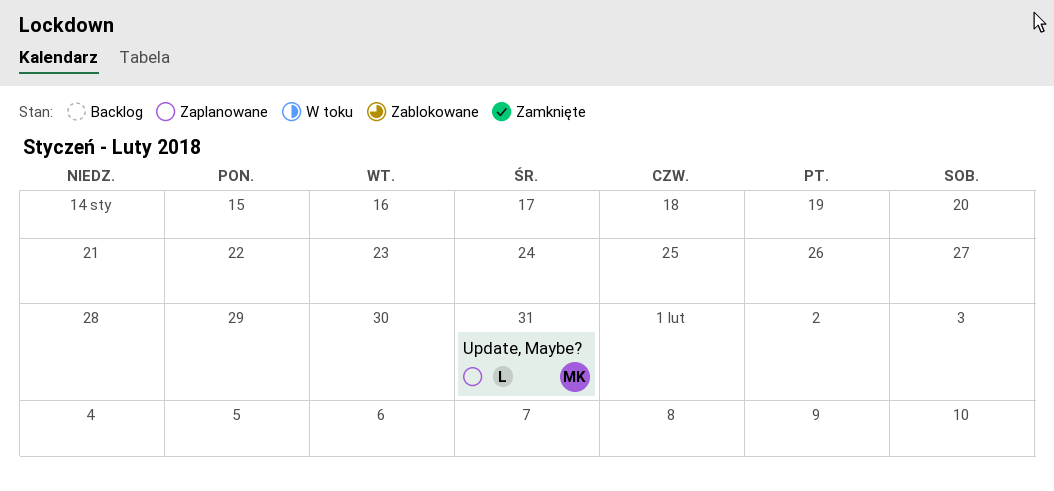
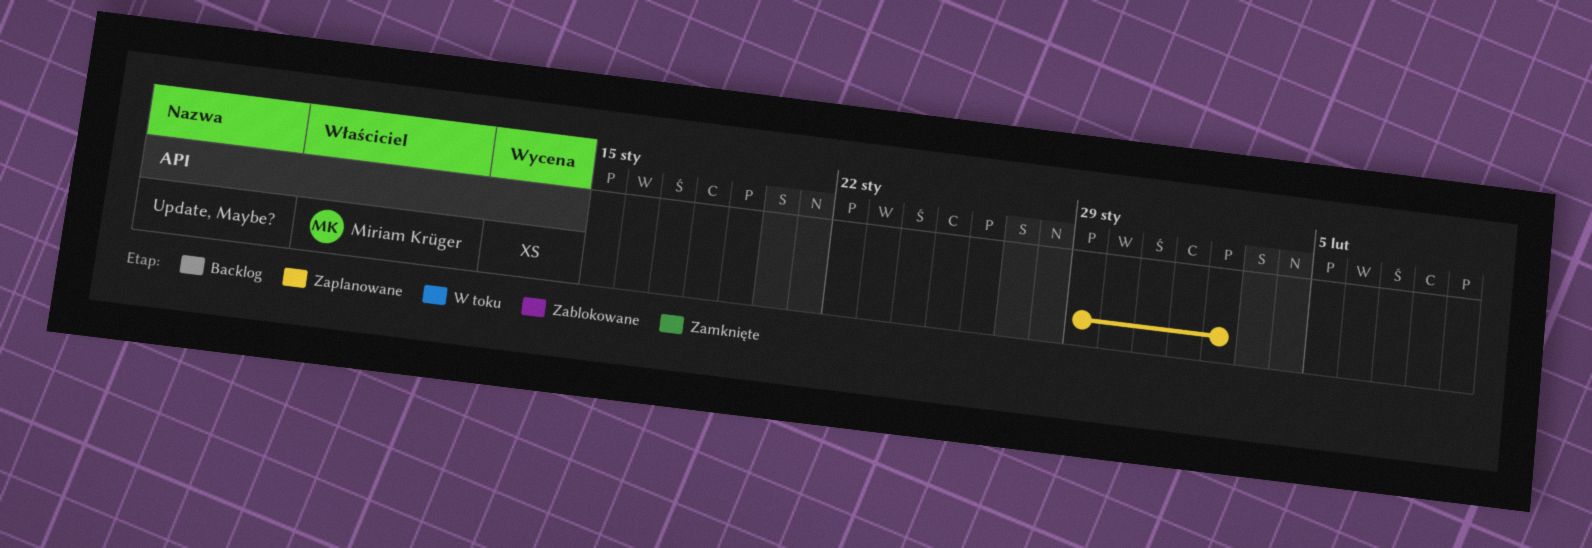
Update, Maybe?, estimate: L -> XS
Update, Maybe?, due: Jan 31 -> Feb 2

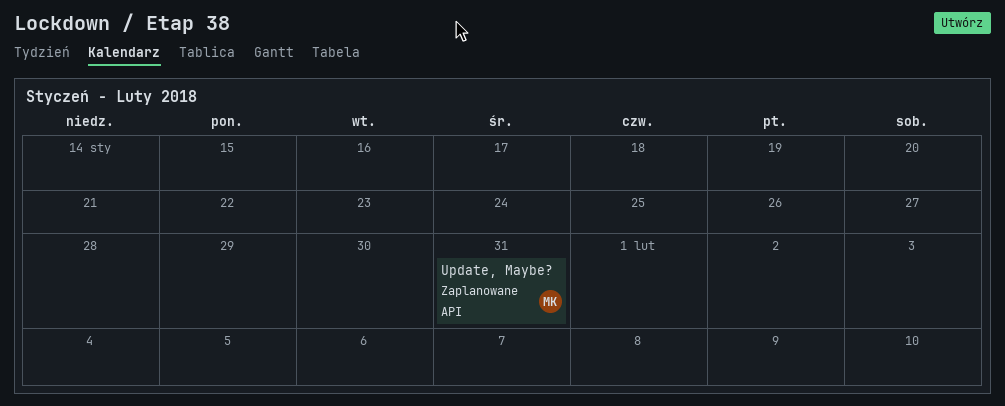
Update, Maybe?, due: Feb 2 -> Jan 31

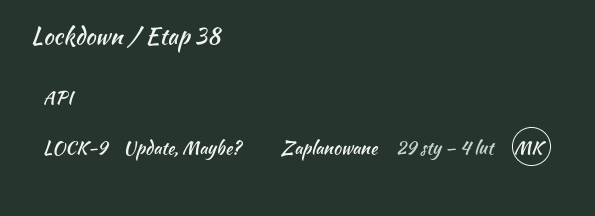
Update, Maybe?, due: Jan 31 -> Feb 4

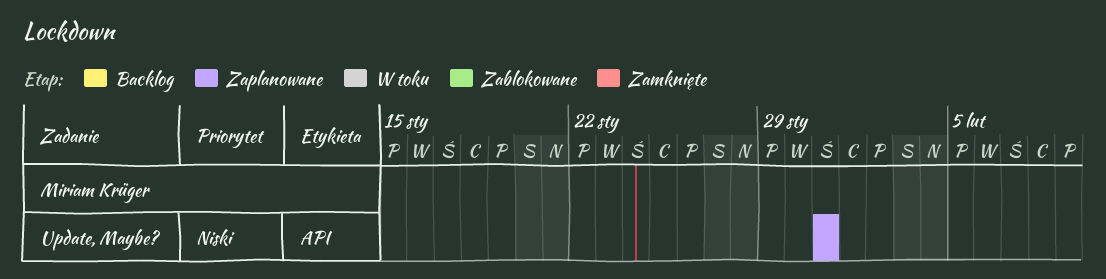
Update, Maybe?, start: Jan 29 -> Jan 31
Update, Maybe?, due: Feb 4 -> Jan 31

